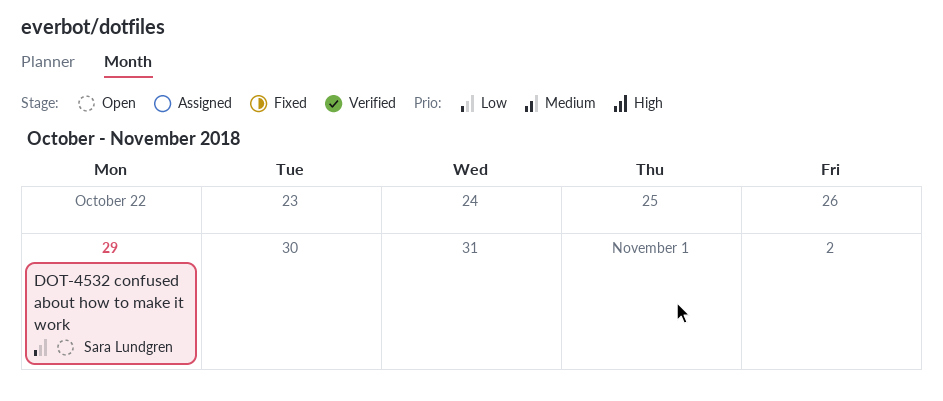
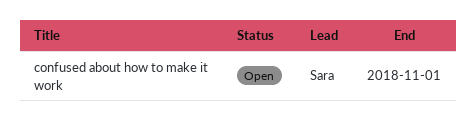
confused about how to make it work, due: Oct 29 -> Nov 1

